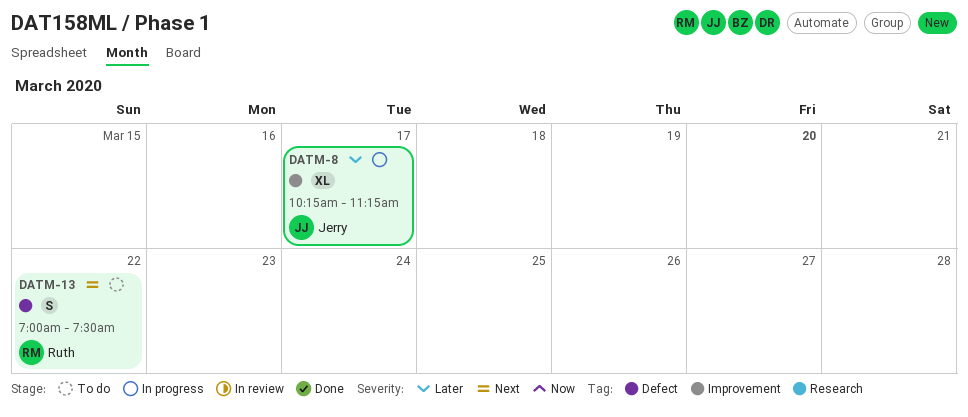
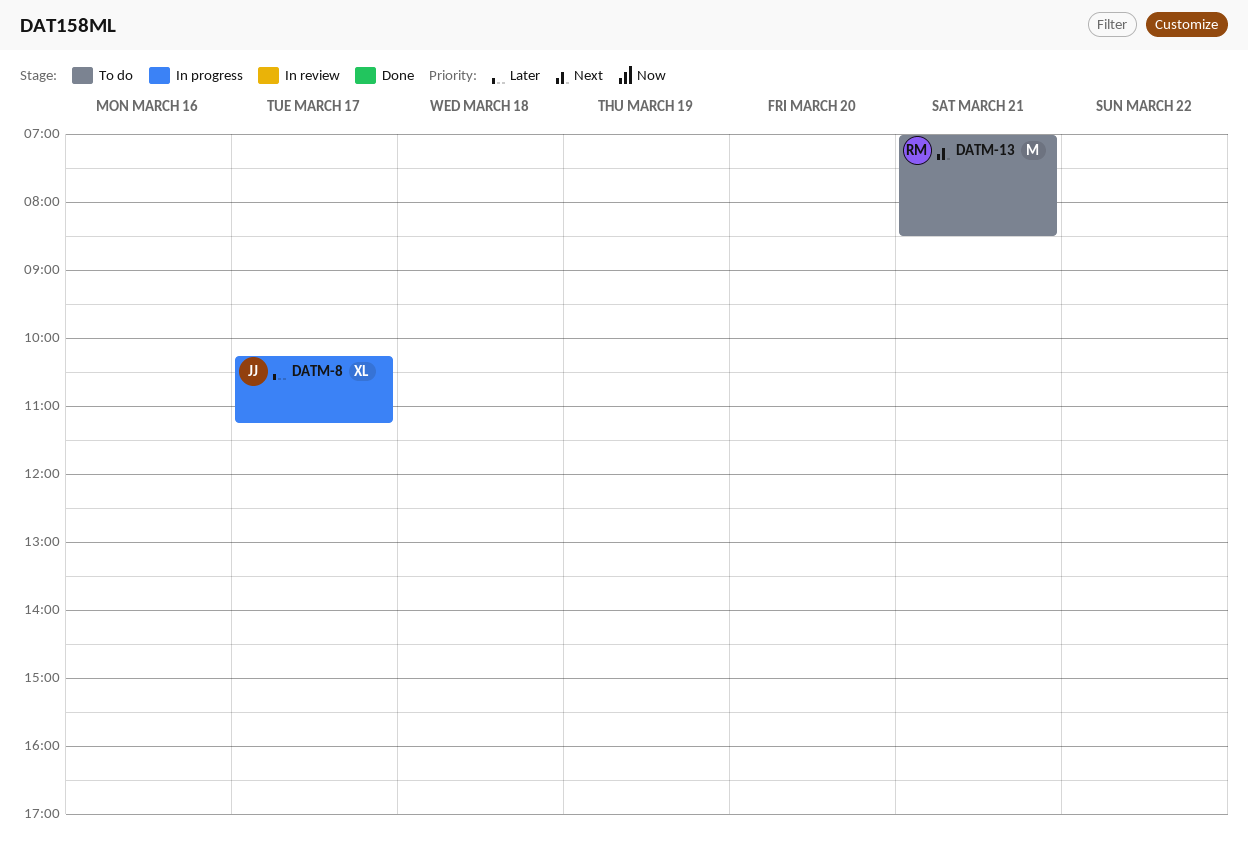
DATM-13, estimate: S -> M
DATM-13, day: Mar 22 -> Mar 21
DATM-13, ends: 07:30 -> 08:30

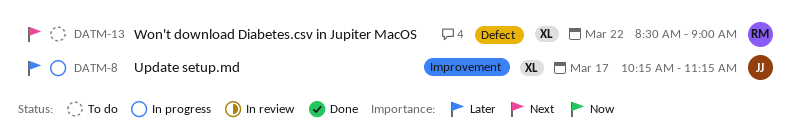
DATM-13, estimate: M -> XL
DATM-13, day: Mar 21 -> Mar 22
DATM-13, begins: 07:00 -> 08:30
DATM-13, ends: 08:30 -> 09:00

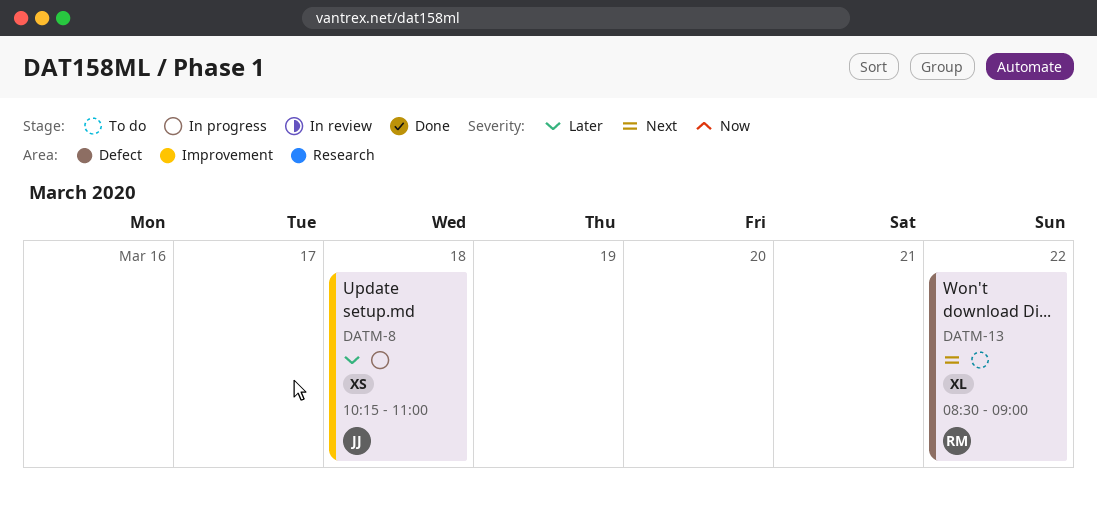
DATM-8, estimate: XL -> XS
DATM-8, day: Mar 17 -> Mar 18
DATM-8, ends: 11:15 -> 11:00

